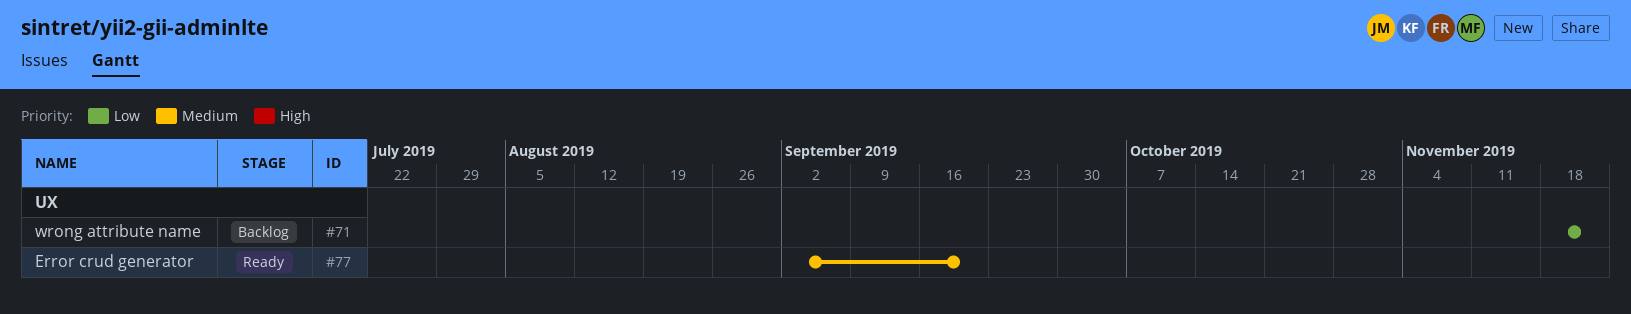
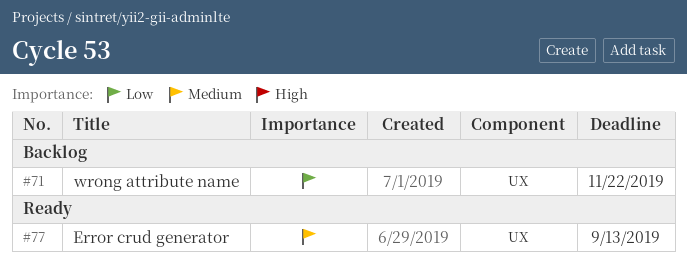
#77, due: Sep 20 -> Sep 13

